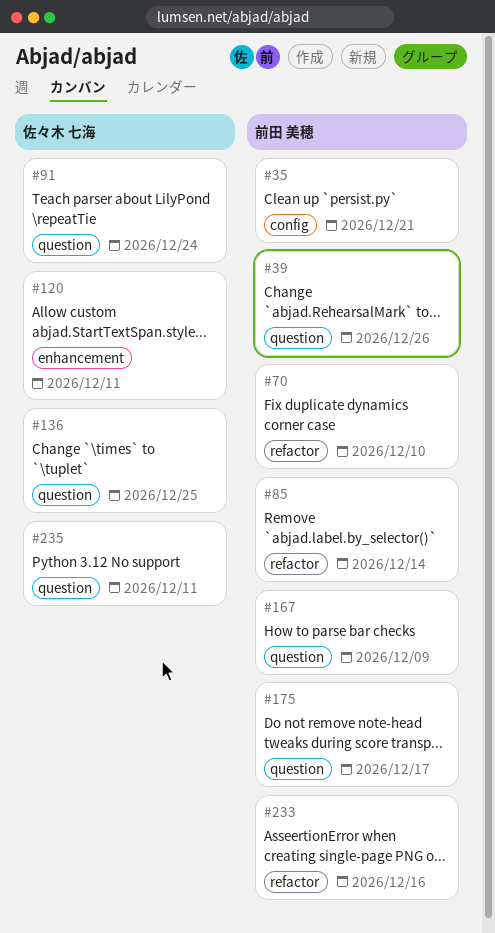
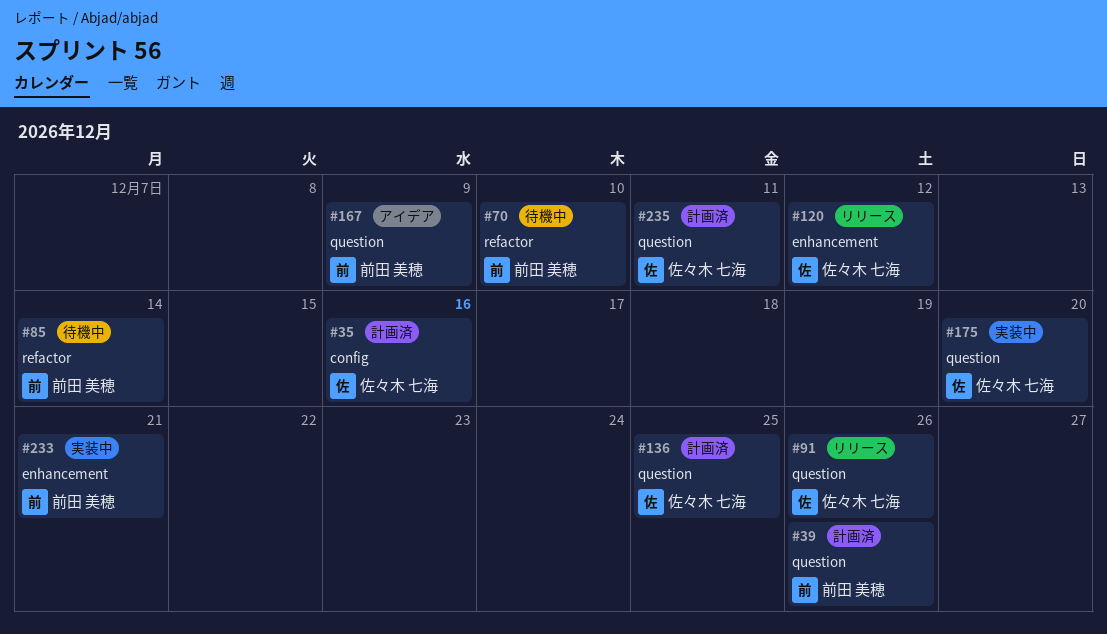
#35, owner: 前田 美穂 -> 佐々木 七海
#35, due: Dec 21 -> Dec 16
#91, due: Dec 24 -> Dec 26
#120, due: Dec 11 -> Dec 12
#175, owner: 前田 美穂 -> 佐々木 七海
#175, due: Dec 17 -> Dec 20
#233, label: refactor -> enhancement
#233, due: Dec 16 -> Dec 21

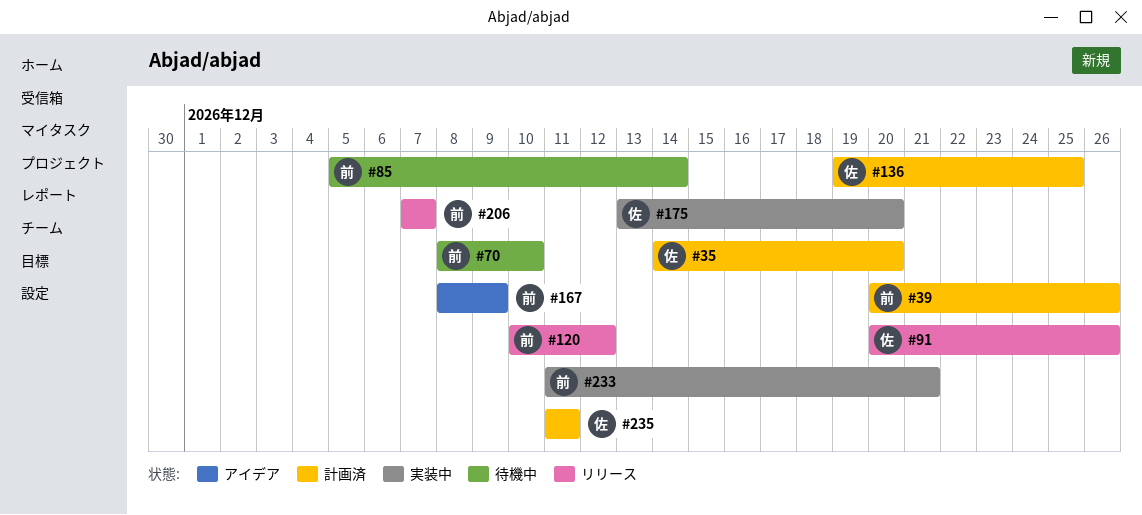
#35, due: Dec 16 -> Dec 20
#120, owner: 佐々木 七海 -> 前田 美穂
#206: none -> present

